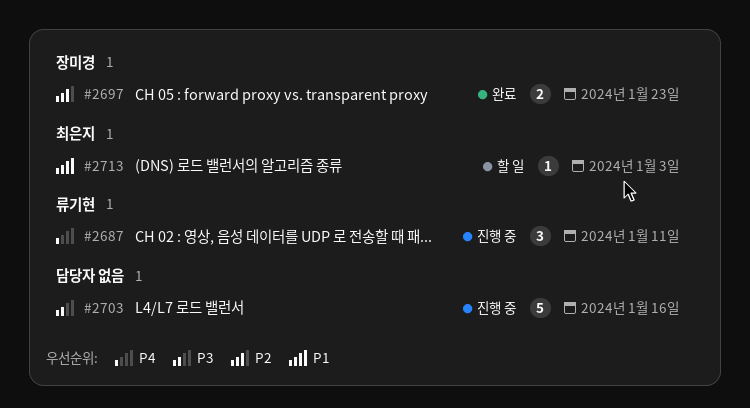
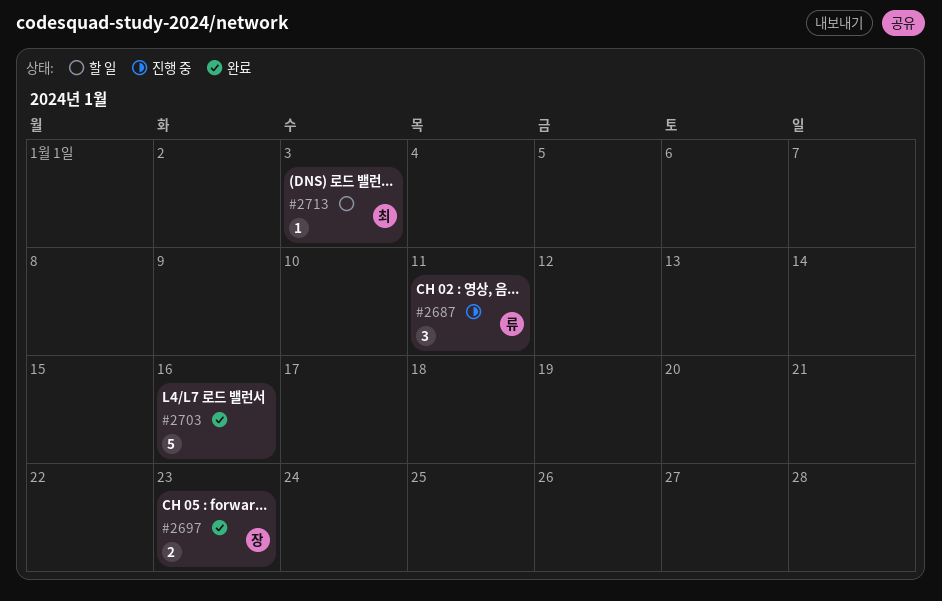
#2703, status: 진행 중 -> 완료

